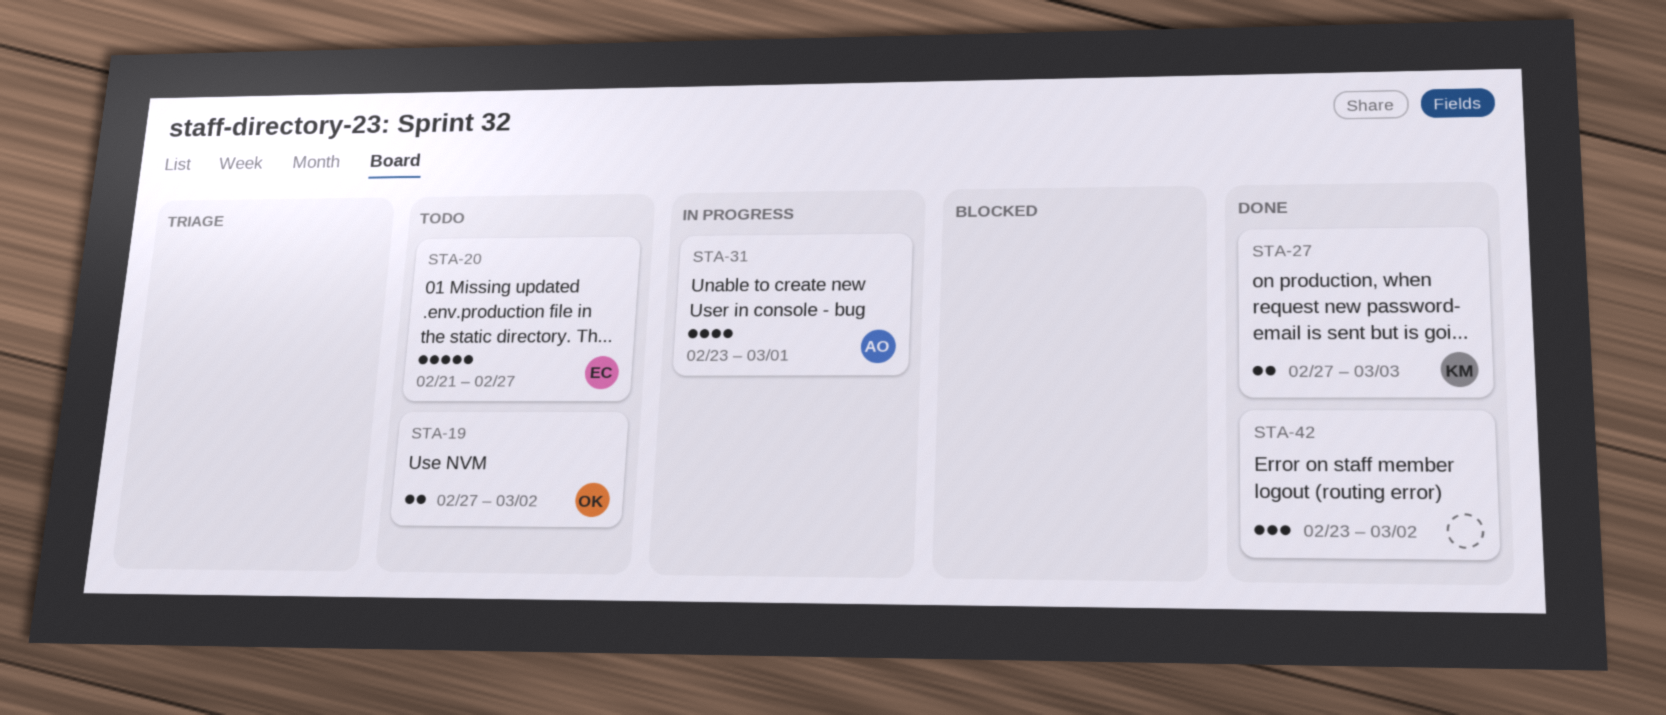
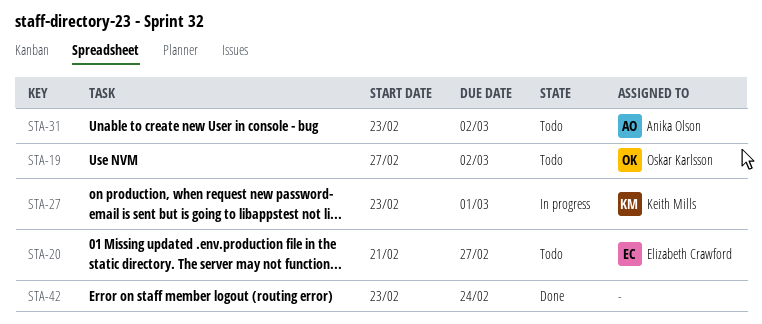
STA-27, status: Done -> In progress
STA-27, start: Feb 27 -> Feb 23
STA-27, due: Mar 3 -> Mar 1
STA-31, status: In progress -> Todo
STA-31, due: Mar 1 -> Mar 2
STA-42, due: Mar 2 -> Feb 24

